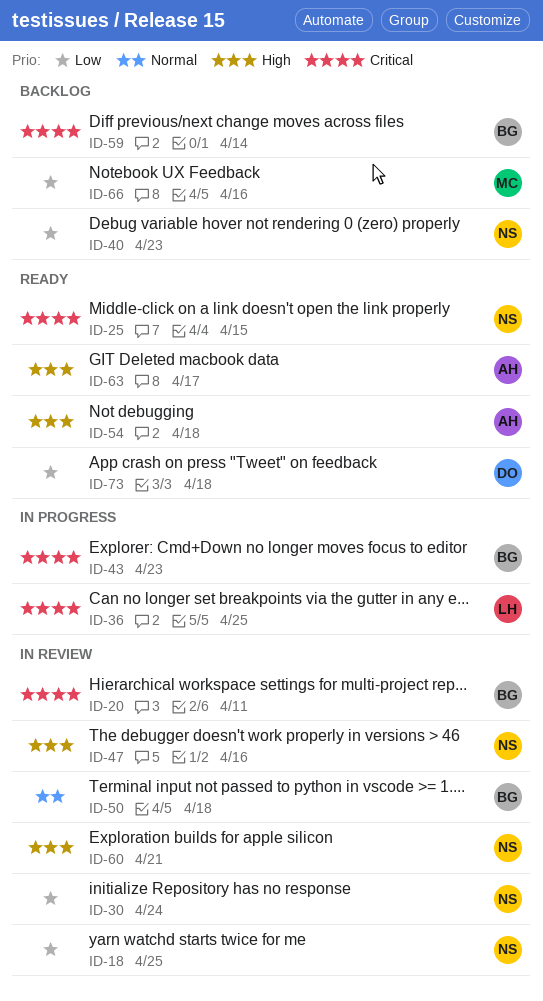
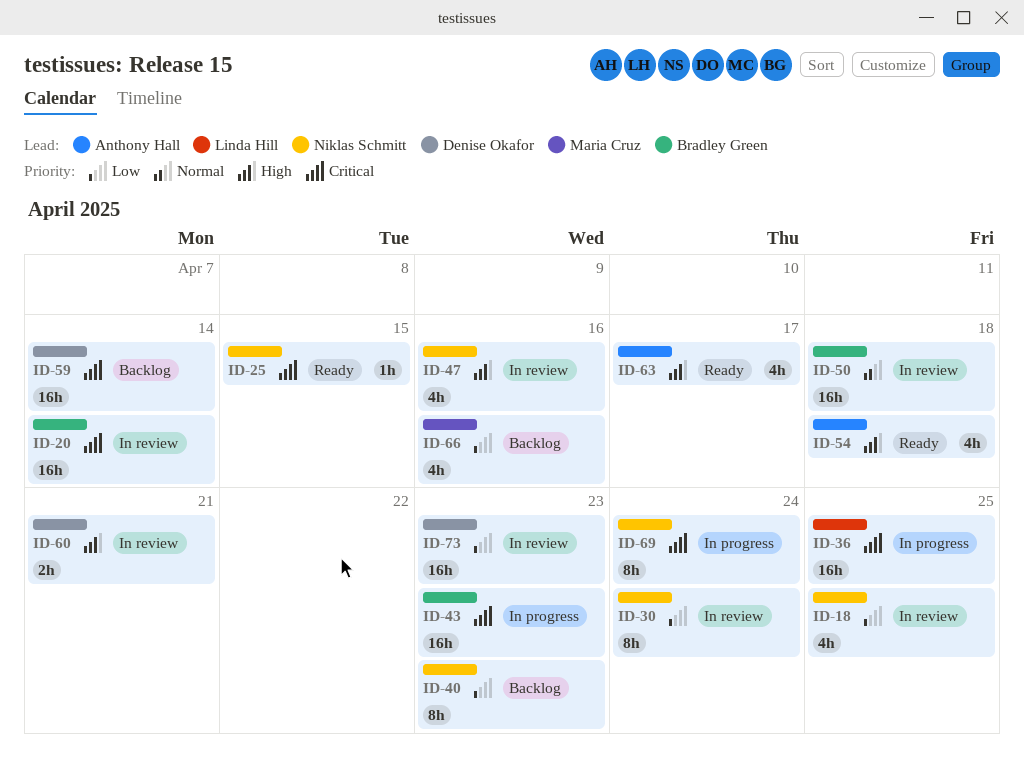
ID-20, due: Apr 11 -> Apr 14
ID-59, owner: Bradley Green -> Denise Okafor
ID-60, owner: Niklas Schmitt -> Denise Okafor
ID-69: none -> present
ID-73, status: Ready -> In review
ID-73, due: Apr 18 -> Apr 23

